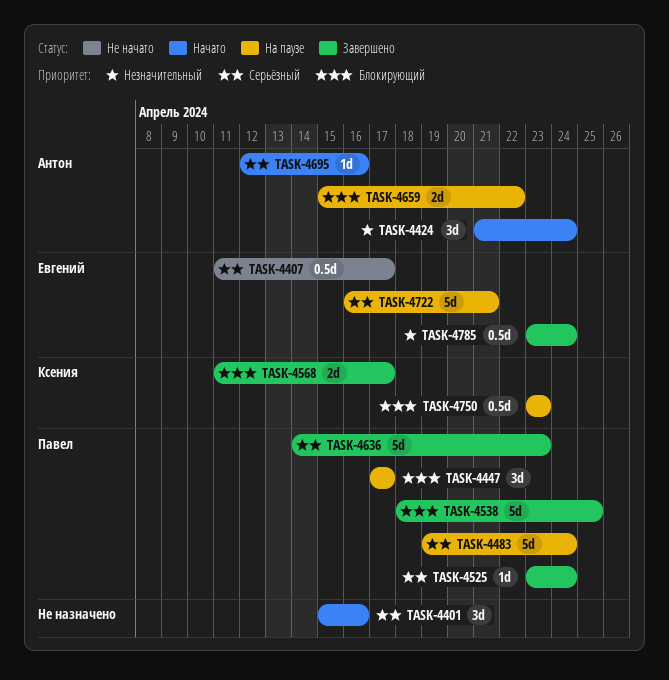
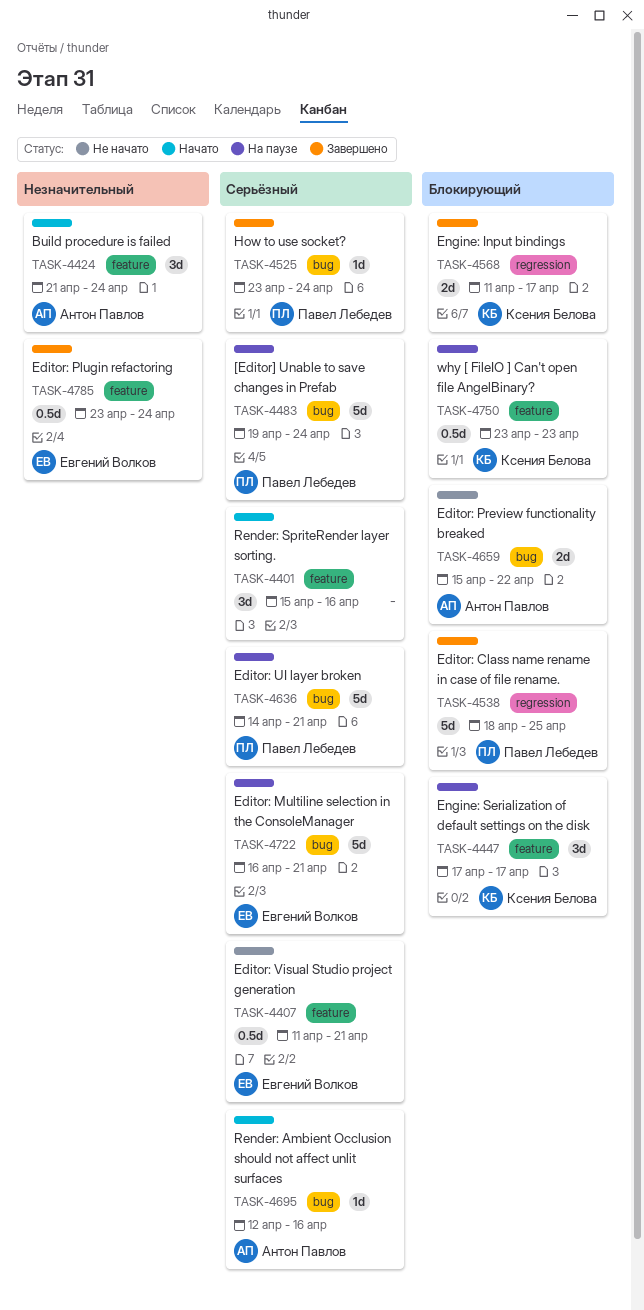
TASK-4407, due: Apr 17 -> Apr 21
TASK-4447, owner: Павел Лебедев -> Ксения Белова
TASK-4636, status: Завершено -> На паузе
TASK-4636, due: Apr 23 -> Apr 21
TASK-4659, status: На паузе -> Не начато

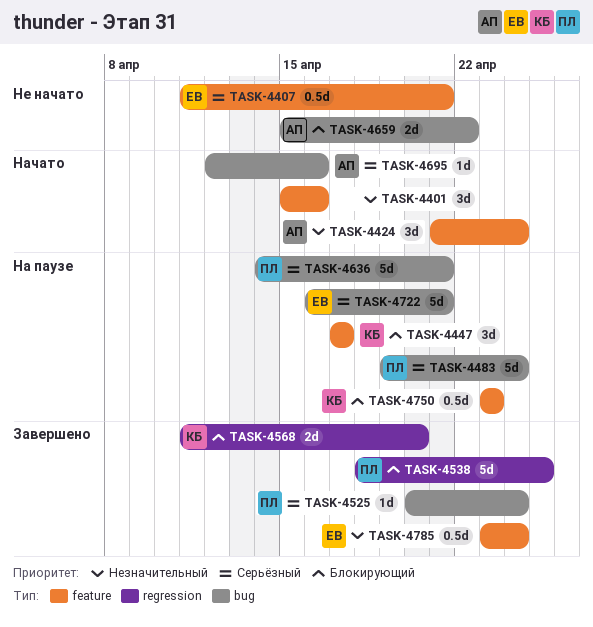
TASK-4401, priority: Серьёзный -> Незначительный
TASK-4525, start: Apr 23 -> Apr 20
TASK-4568, due: Apr 17 -> Apr 20

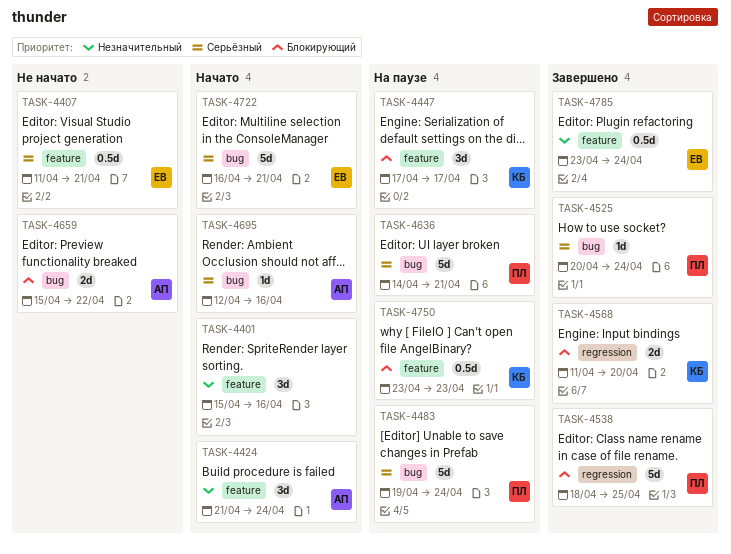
TASK-4722, status: На паузе -> Начато

